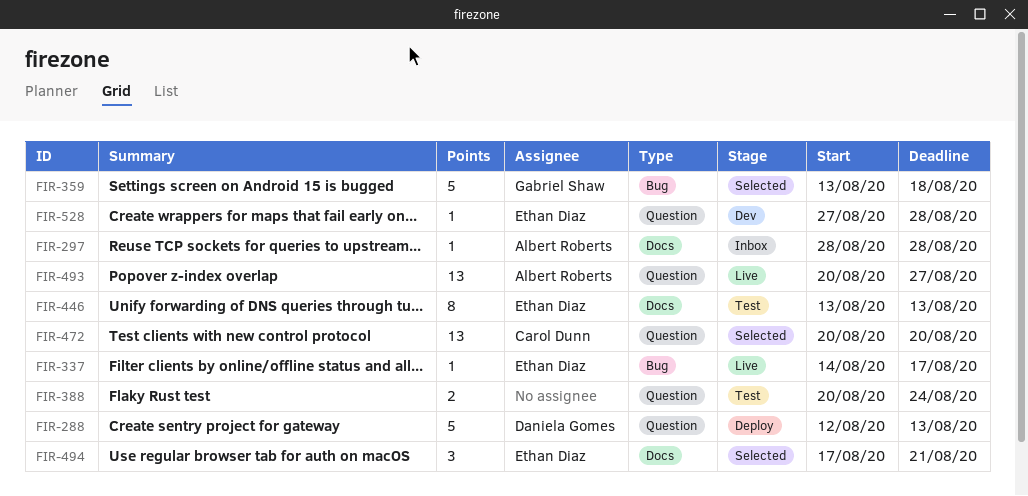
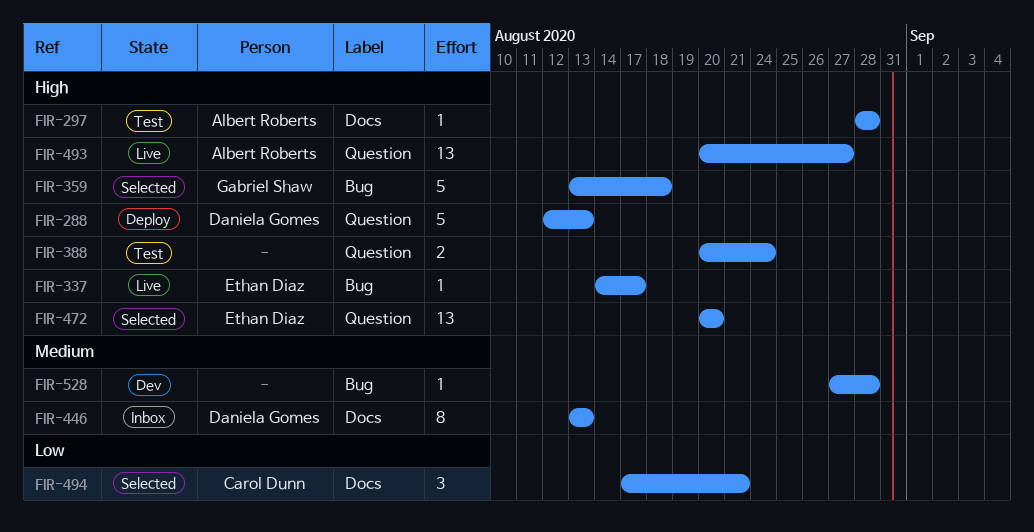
FIR-297, status: Inbox -> Test
FIR-446, status: Test -> Inbox
FIR-446, owner: Ethan Diaz -> Daniela Gomes
FIR-472, owner: Carol Dunn -> Ethan Diaz
FIR-494, owner: Ethan Diaz -> Carol Dunn
FIR-528, owner: Ethan Diaz -> none
FIR-528, label: Question -> Bug

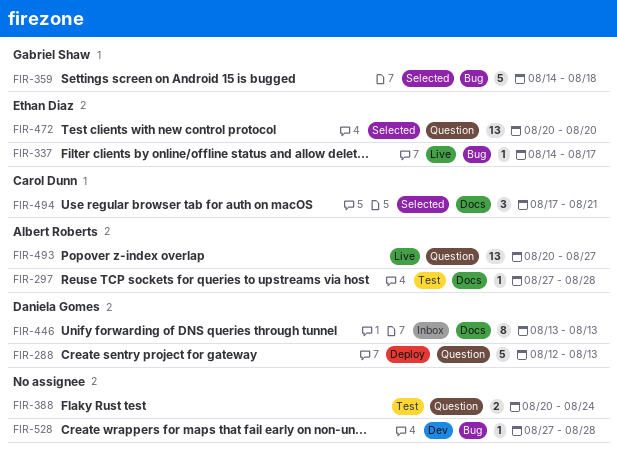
FIR-297, start: Aug 28 -> Aug 27
FIR-359, start: Aug 13 -> Aug 14

